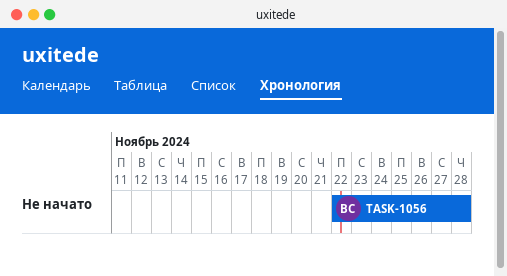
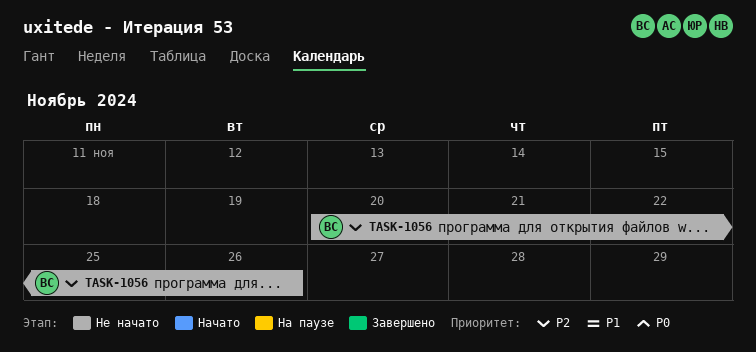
TASK-1056, start: Nov 22 -> Nov 20
TASK-1056, due: Nov 28 -> Nov 26

